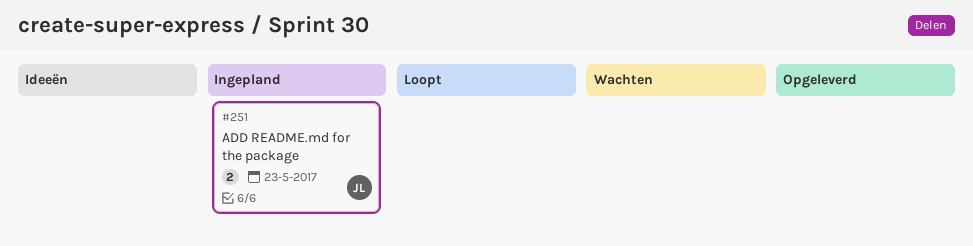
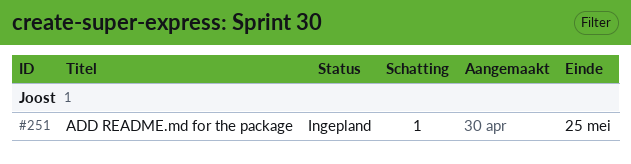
#251, estimate: 2 -> 1
#251, due: May 23 -> May 25

